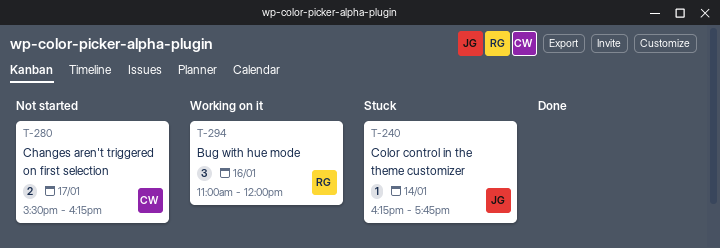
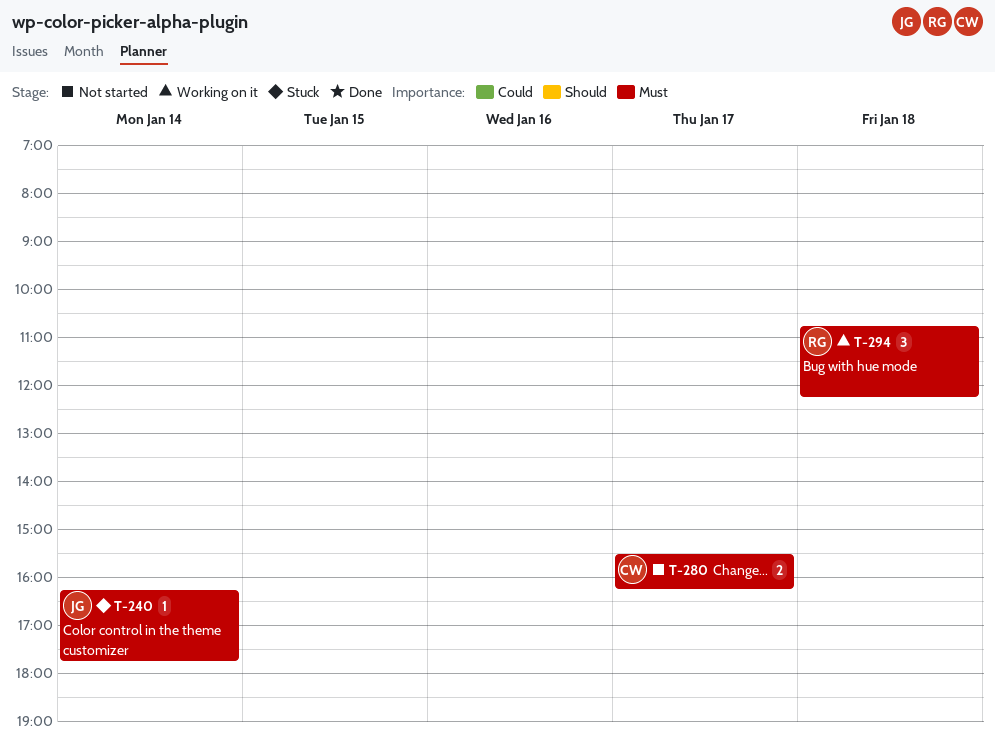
T-294, day: Jan 16 -> Jan 18
T-294, begins: 11:00 -> 10:45
T-294, ends: 12:00 -> 12:15

